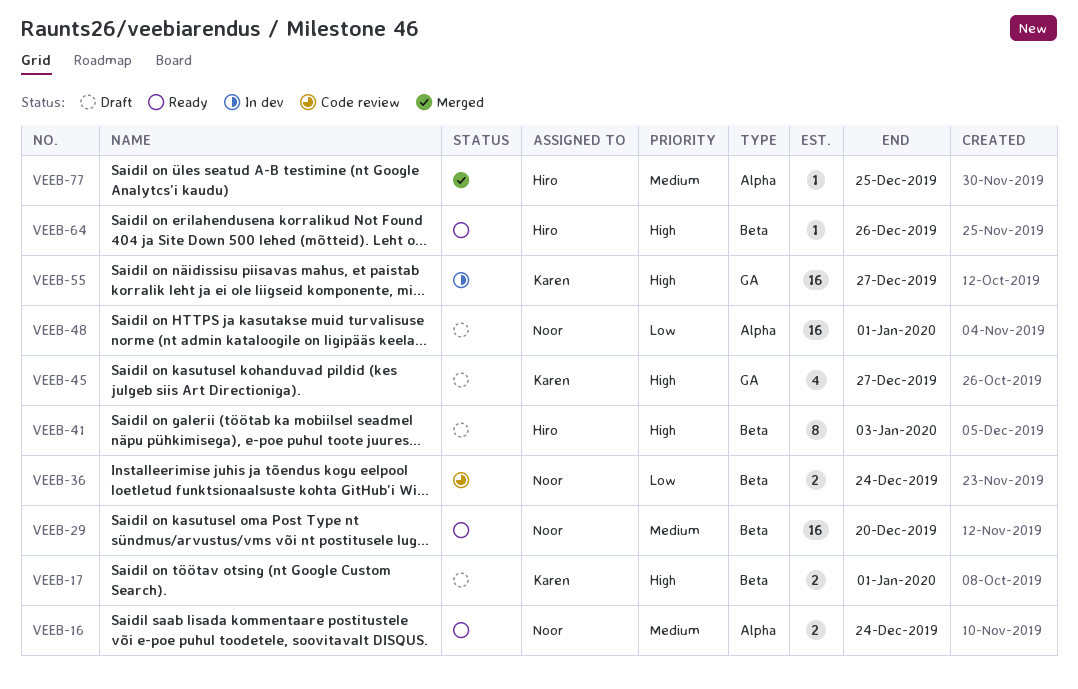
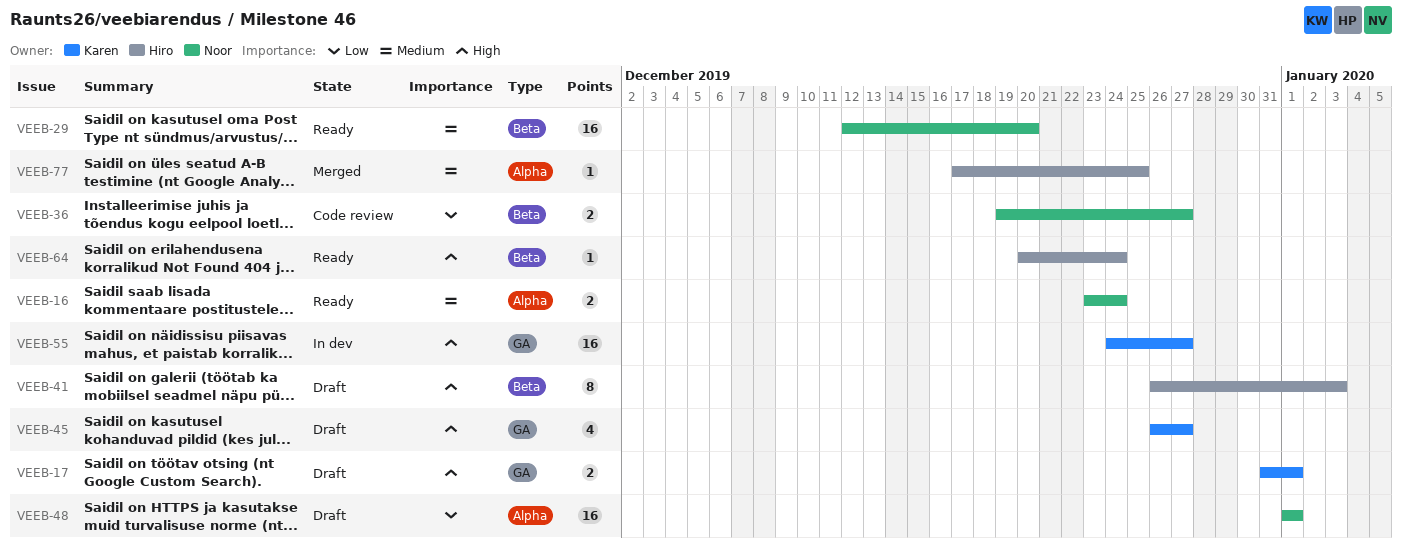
VEEB-17, label: Beta -> GA
VEEB-36, due: Dec 24 -> Dec 27
VEEB-64, due: Dec 26 -> Dec 24

